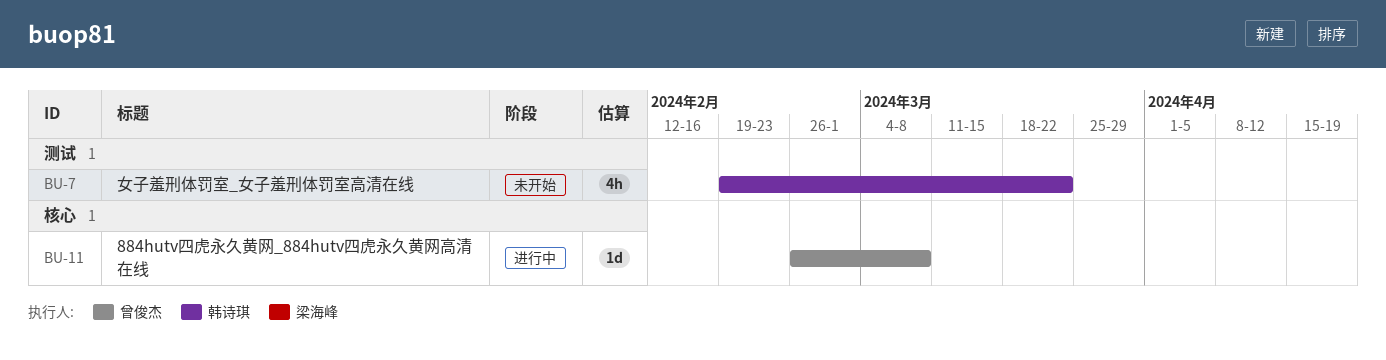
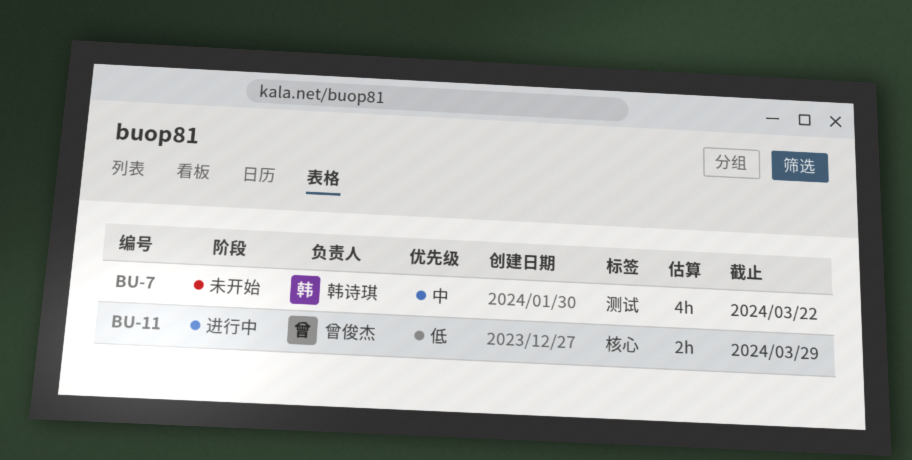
BU-11, estimate: 1d -> 2h
BU-11, due: Mar 8 -> Mar 29

